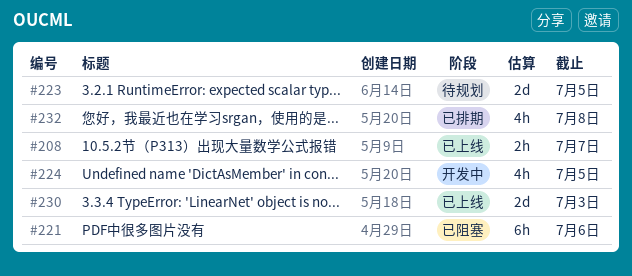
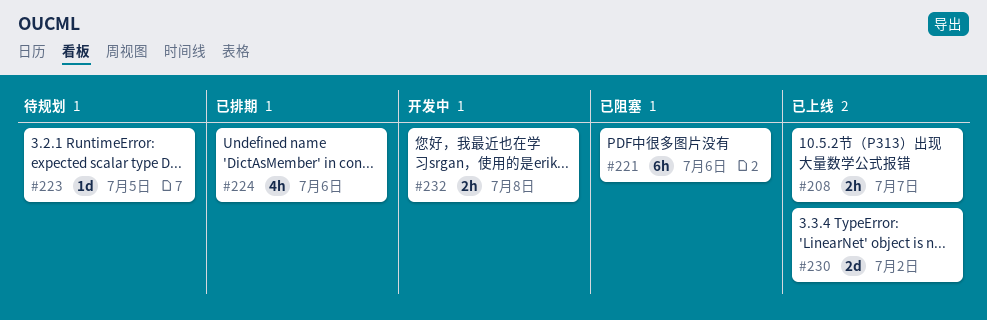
#223, estimate: 2d -> 1d
#224, status: 开发中 -> 已排期
#224, due: Jul 5 -> Jul 6
#230, due: Jul 3 -> Jul 2
#232, status: 已排期 -> 开发中
#232, estimate: 4h -> 2h

